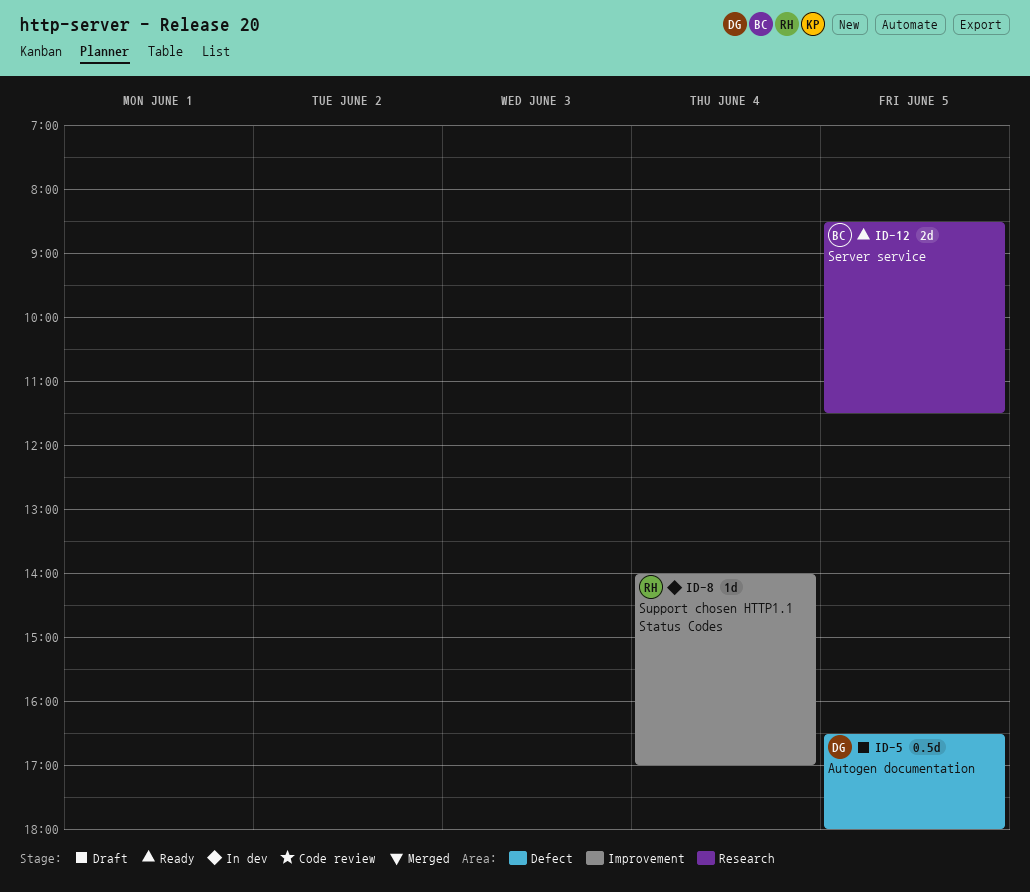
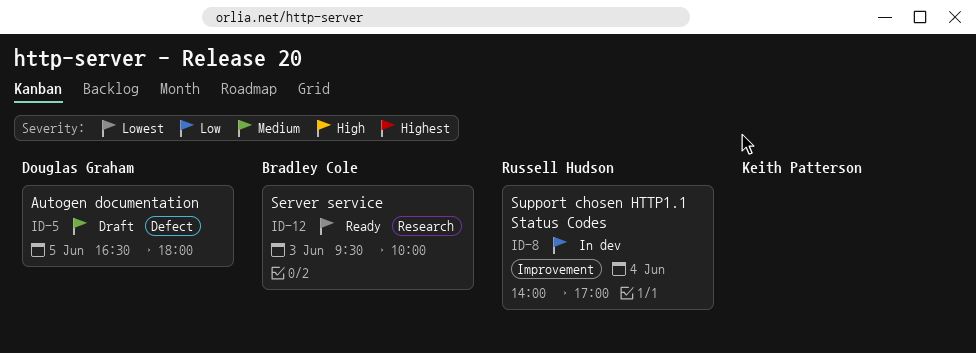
ID-12, day: Jun 5 -> Jun 3
ID-12, begins: 08:30 -> 09:30
ID-12, ends: 11:30 -> 10:00

